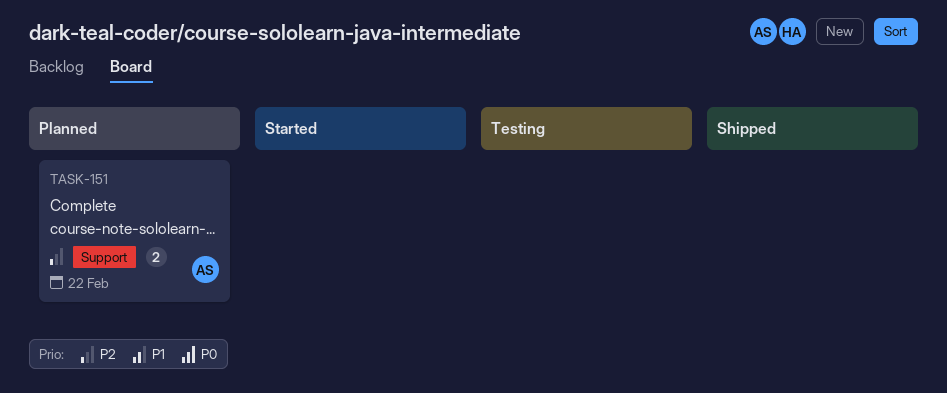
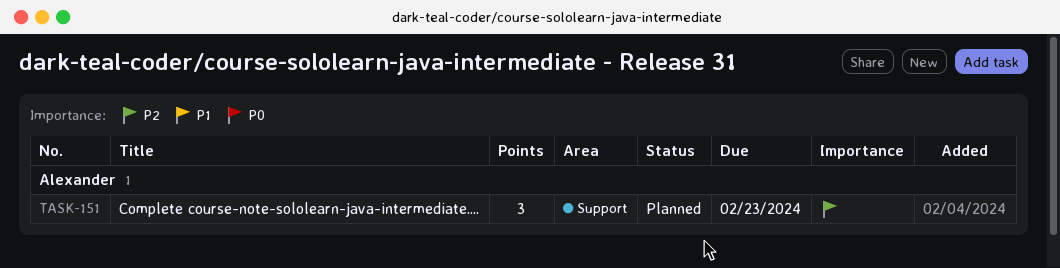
TASK-151, estimate: 2 -> 3
TASK-151, due: Feb 22 -> Feb 23

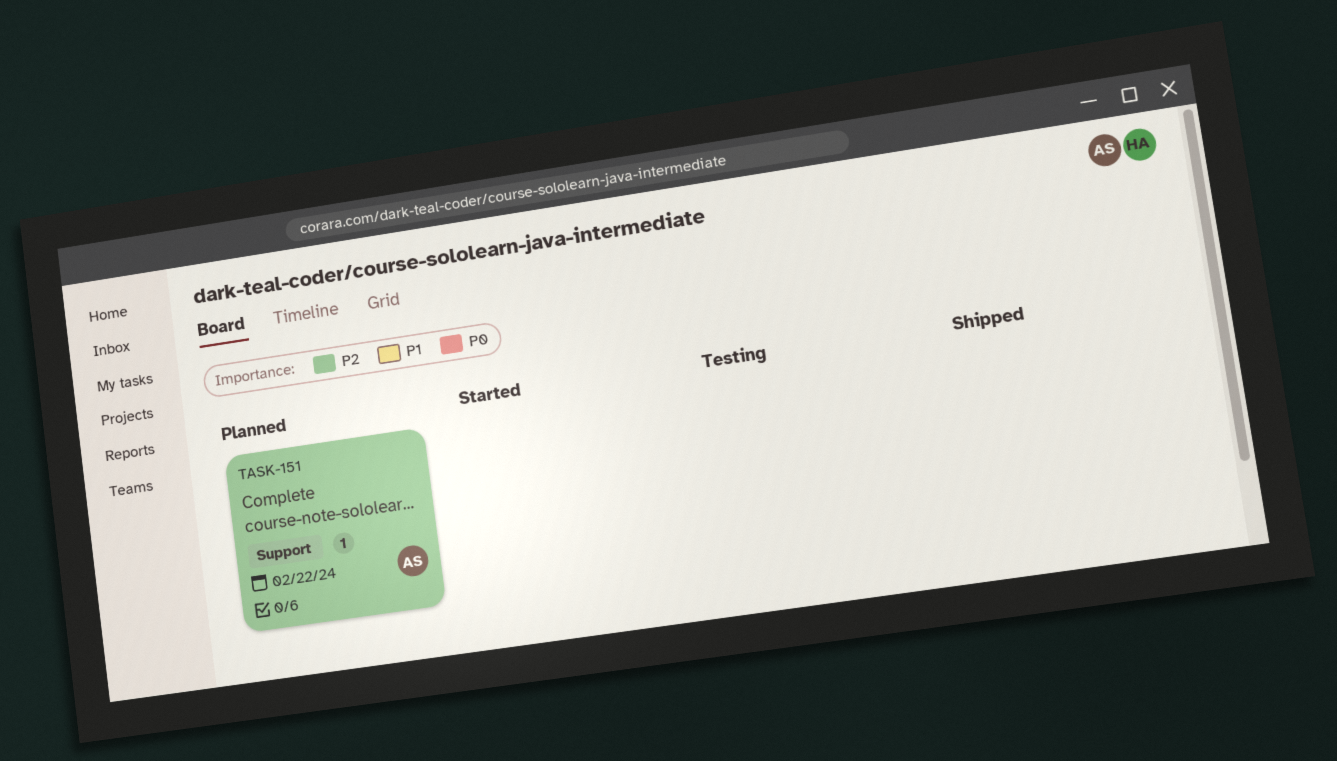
TASK-151, estimate: 3 -> 1
TASK-151, due: Feb 23 -> Feb 22

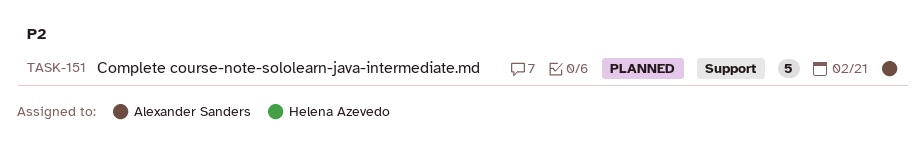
TASK-151, estimate: 1 -> 5
TASK-151, due: Feb 22 -> Feb 21

